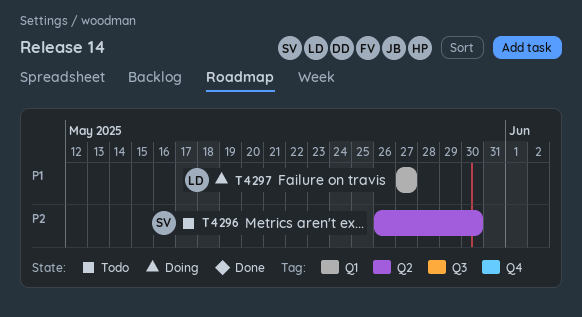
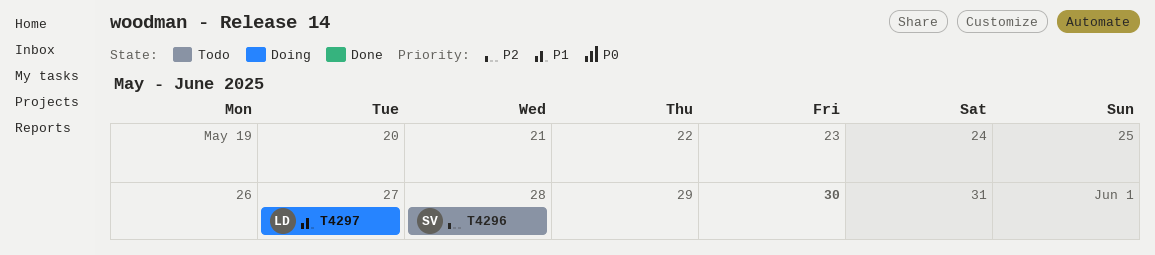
T4296, start: May 26 -> May 28
T4296, due: May 30 -> May 28

